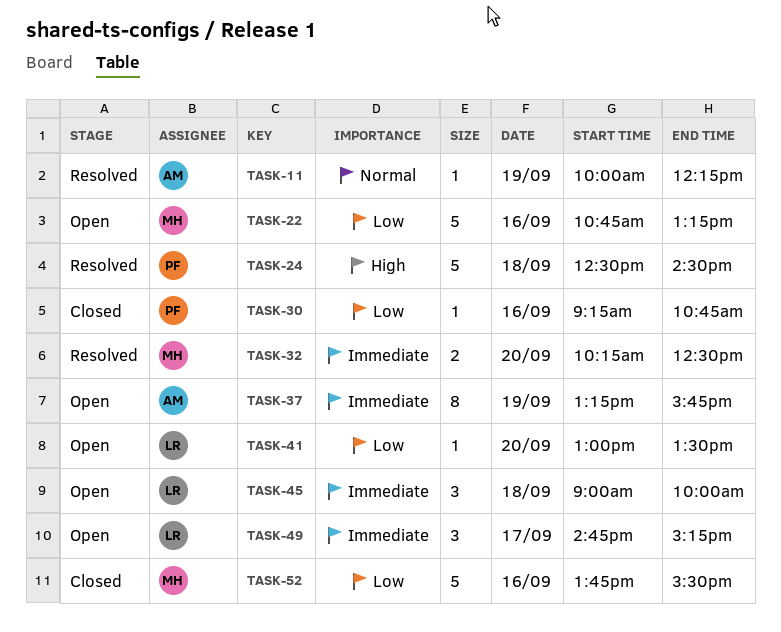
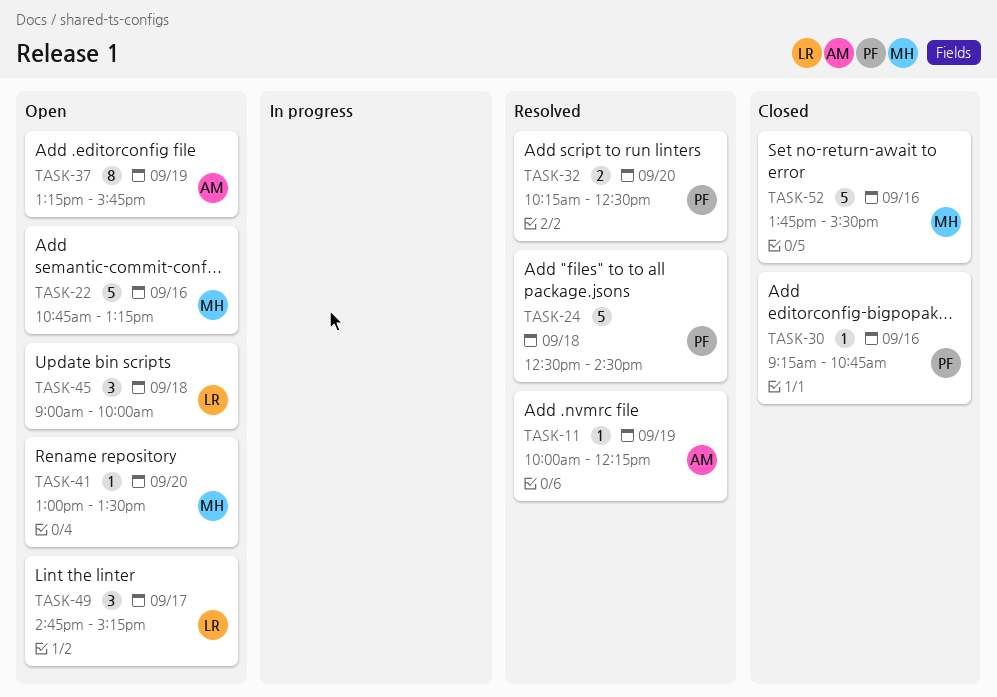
TASK-32, owner: MH -> PF
TASK-41, owner: LR -> MH

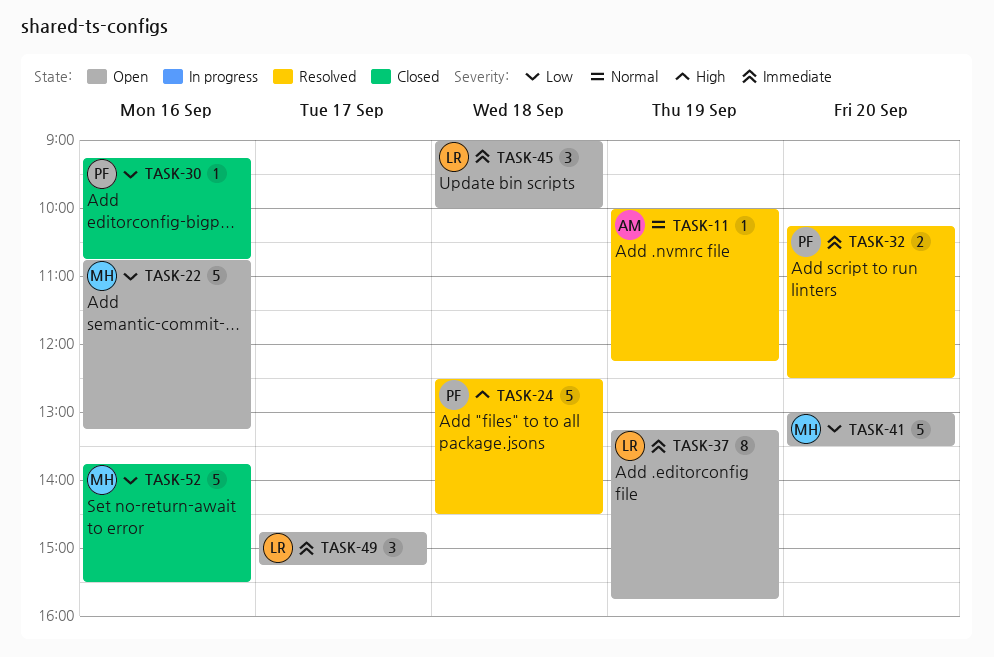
TASK-37, owner: AM -> LR
TASK-41, estimate: 1 -> 5

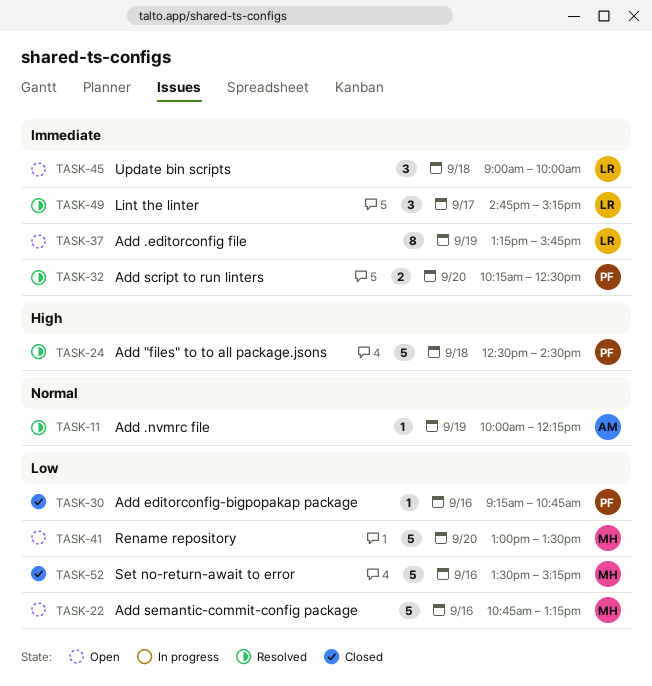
TASK-49, status: Open -> Resolved
TASK-52, begins: 13:45 -> 13:30
TASK-52, ends: 15:30 -> 15:15

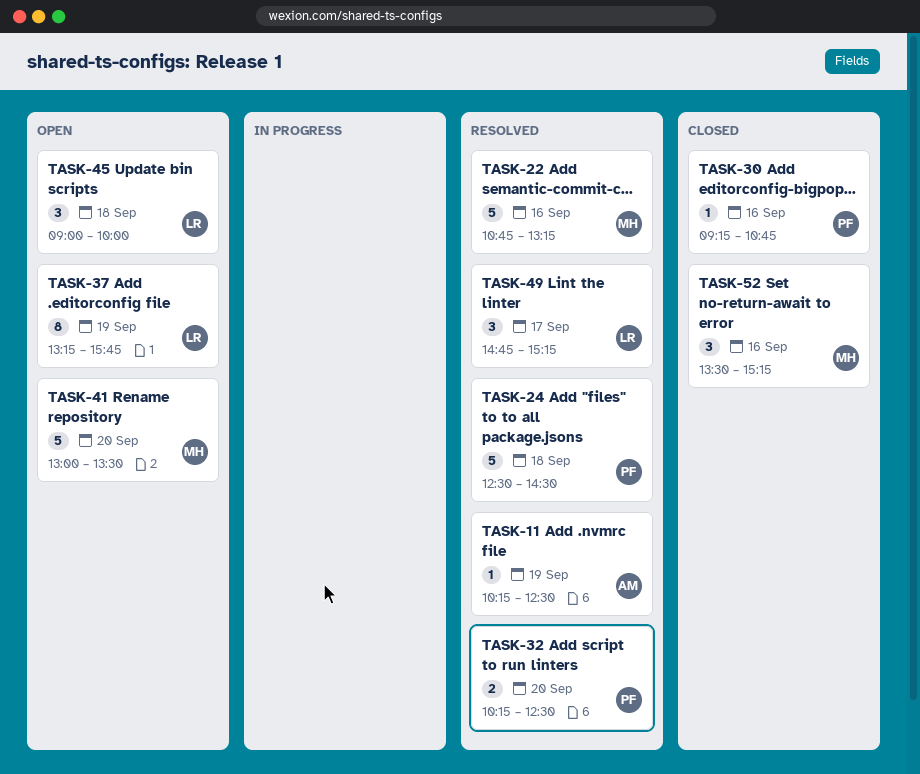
TASK-11, begins: 10:00 -> 10:15
TASK-11, ends: 12:15 -> 12:30
TASK-22, status: Open -> Resolved
TASK-52, estimate: 5 -> 3

